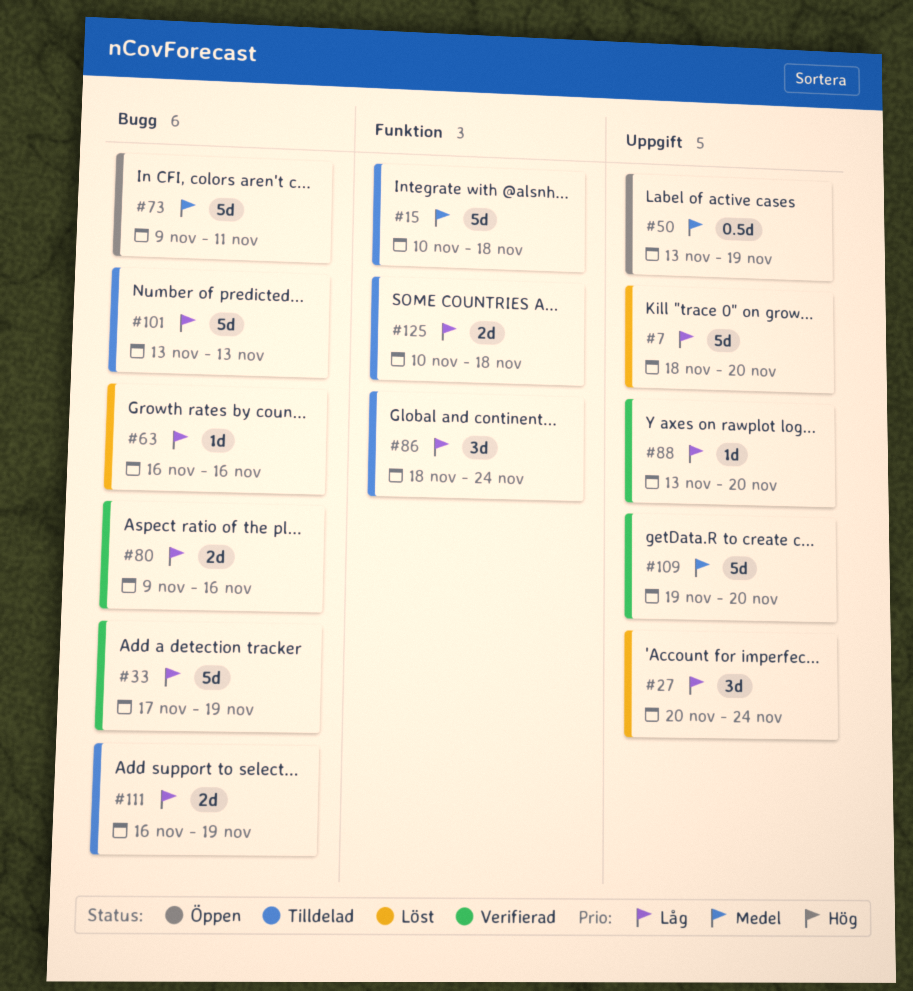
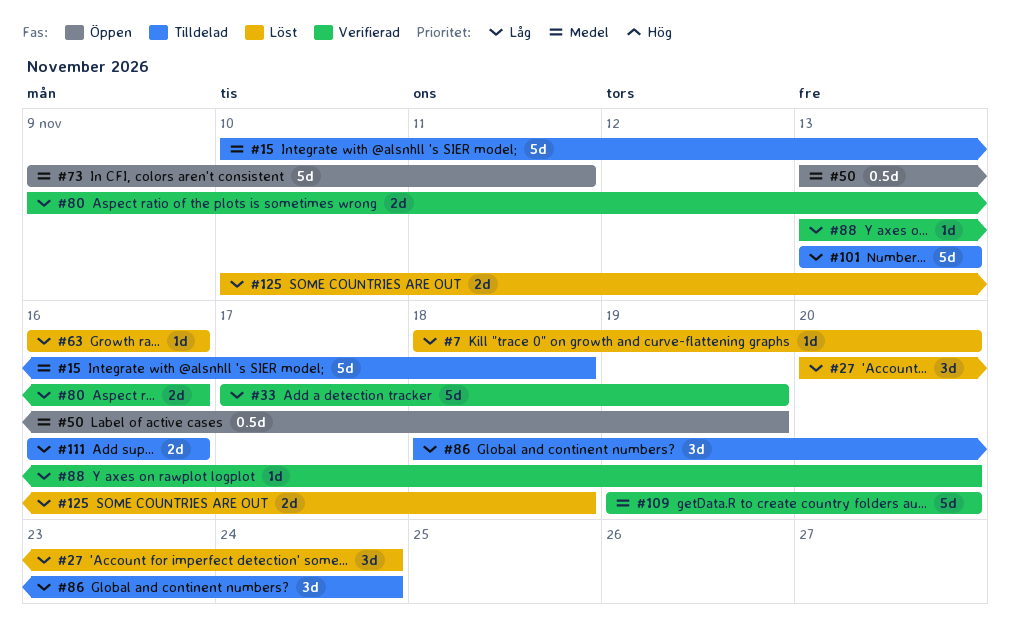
#7, estimate: 5d -> 1d
#111, due: Nov 19 -> Nov 16
#125, status: Tilldelad -> Löst

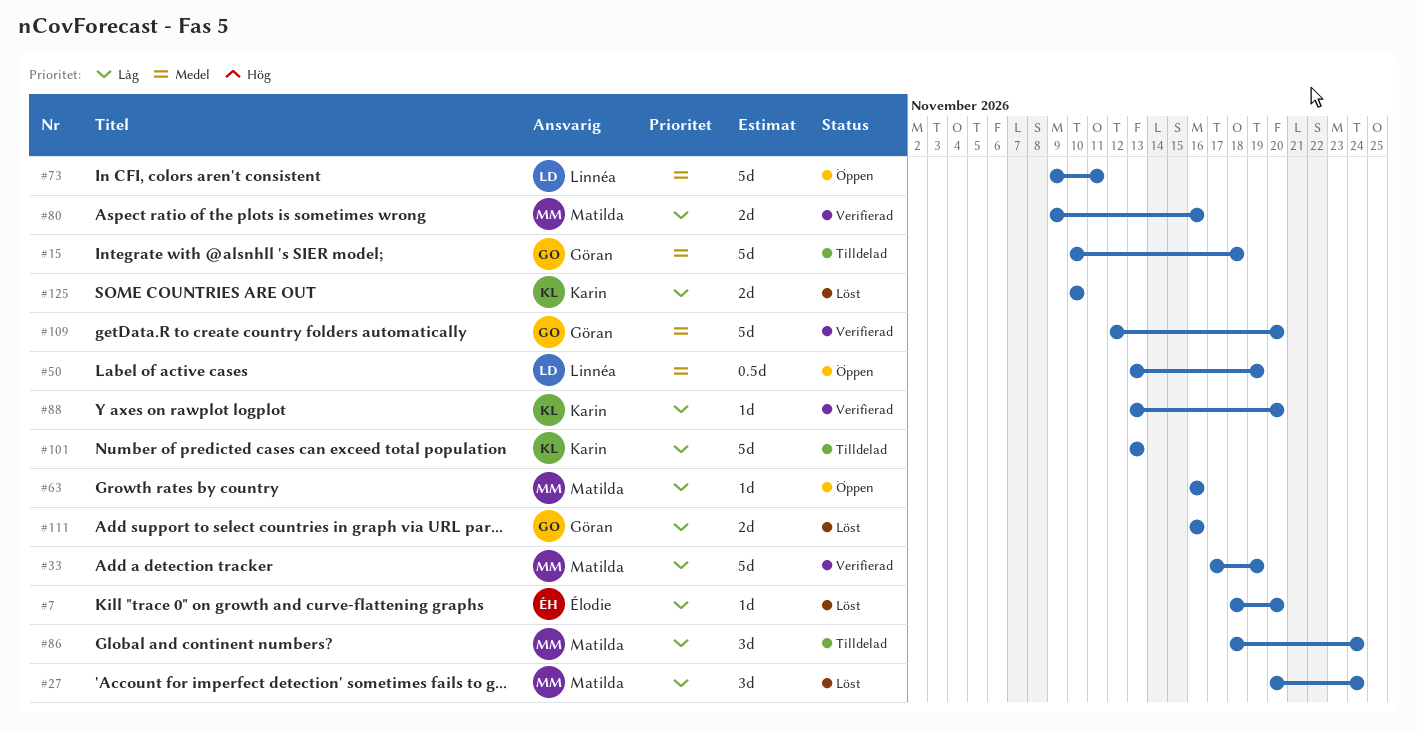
#63, status: Löst -> Öppen
#109, start: Nov 19 -> Nov 12
#111, status: Tilldelad -> Löst
#125, due: Nov 18 -> Nov 10

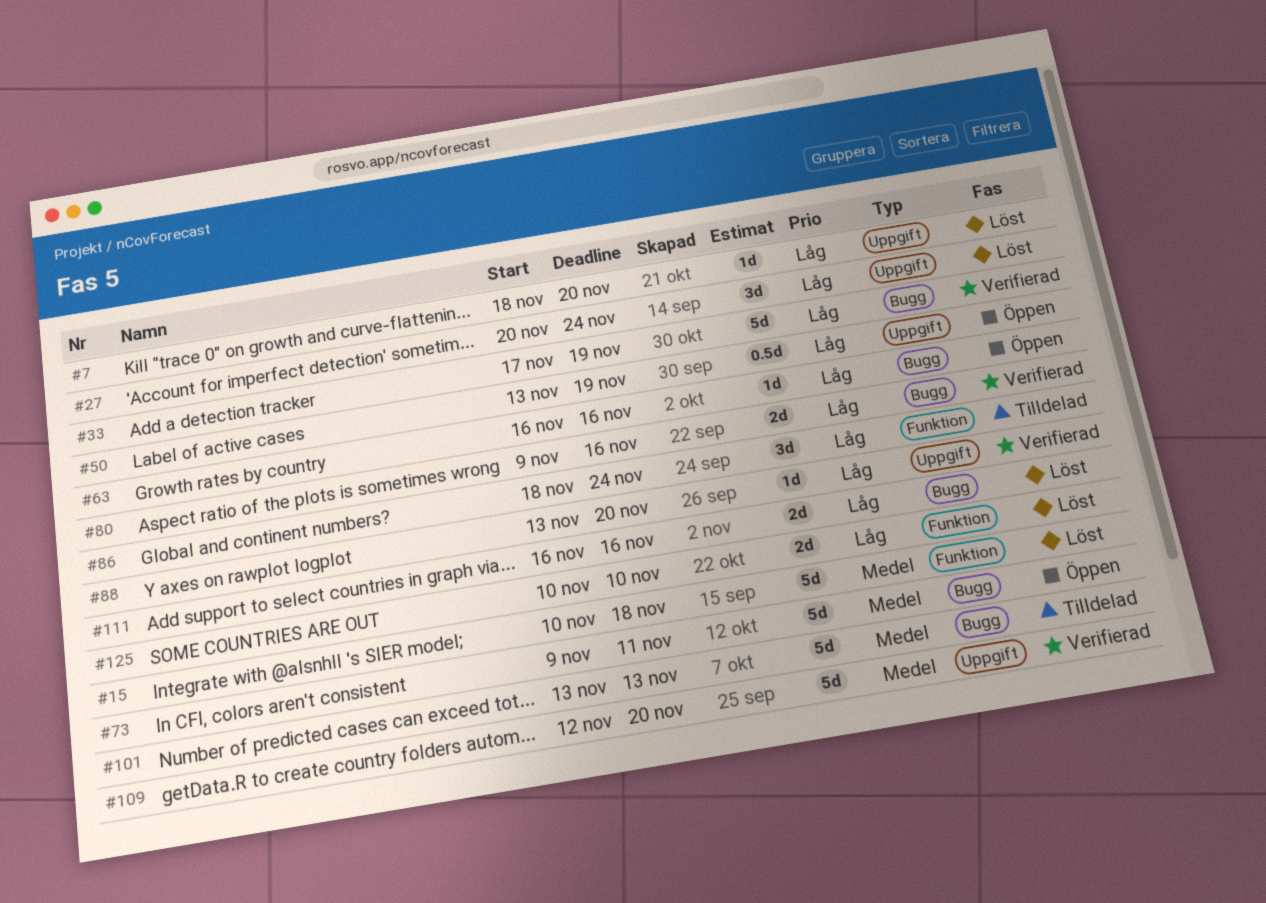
#15, status: Tilldelad -> Löst
#50, priority: Medel -> Låg
#101, priority: Låg -> Medel

